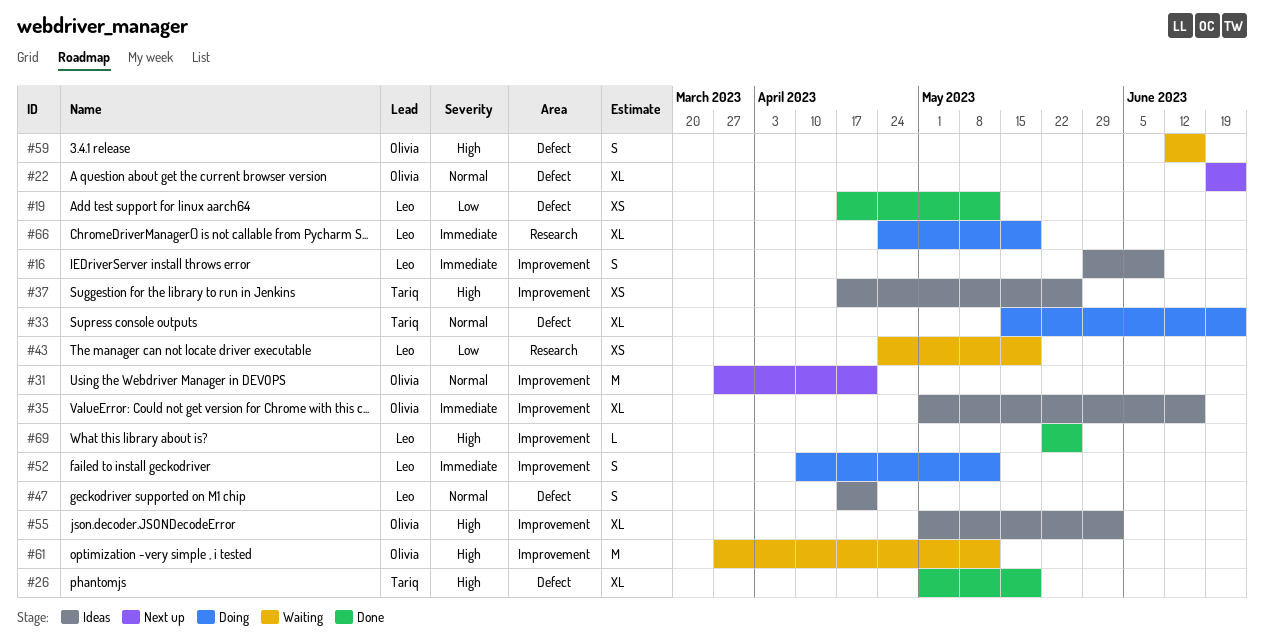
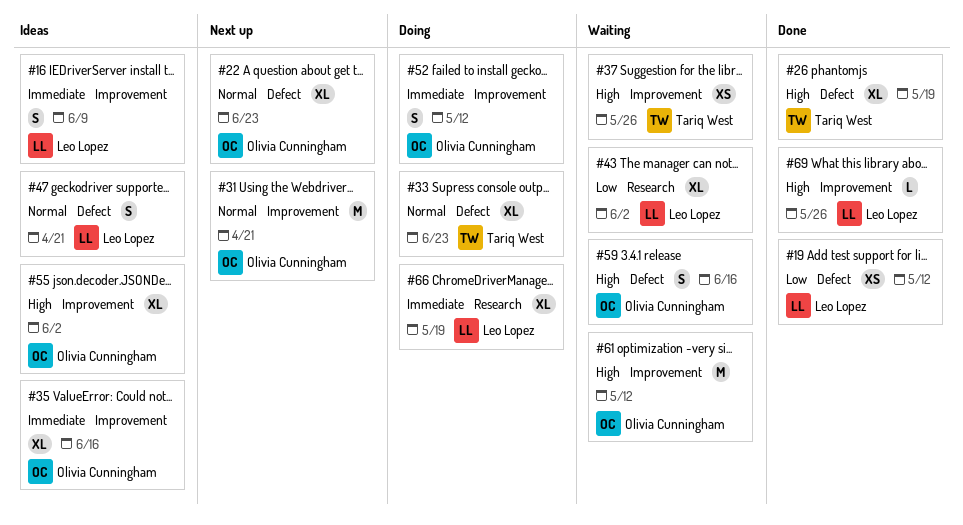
#37, status: Ideas -> Waiting
#43, estimate: XS -> XL
#43, due: May 19 -> Jun 2
#52, owner: Leo Lopez -> Olivia Cunningham

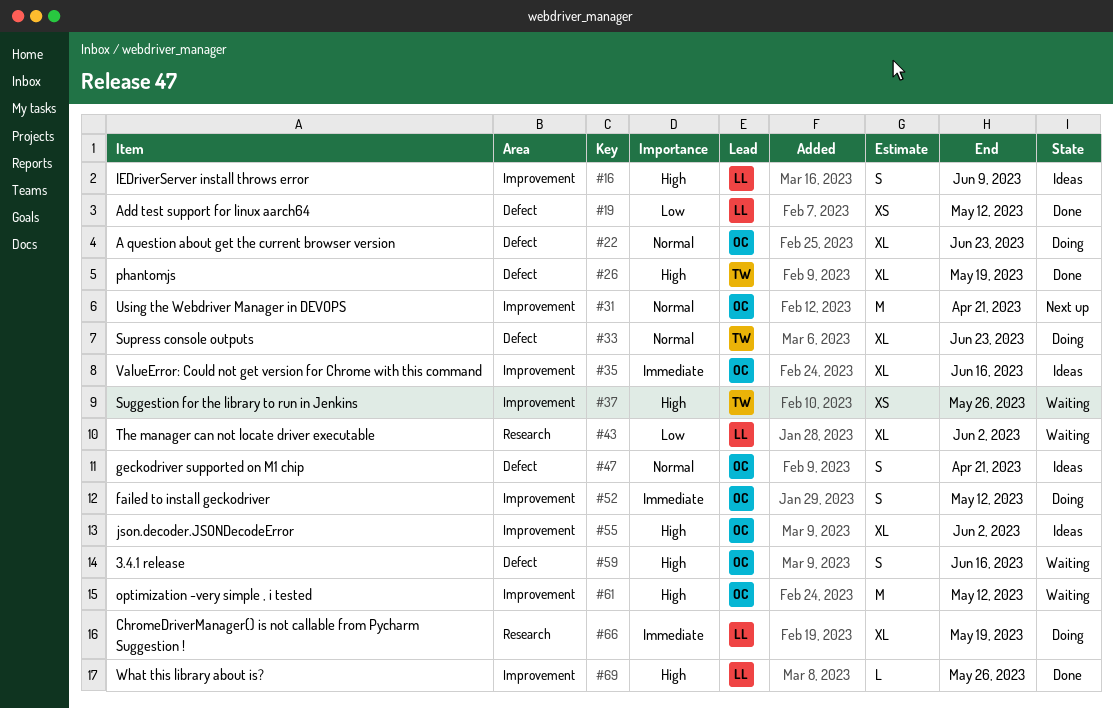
#16, priority: Immediate -> High
#22, status: Next up -> Doing
#47, owner: Leo Lopez -> Olivia Cunningham

